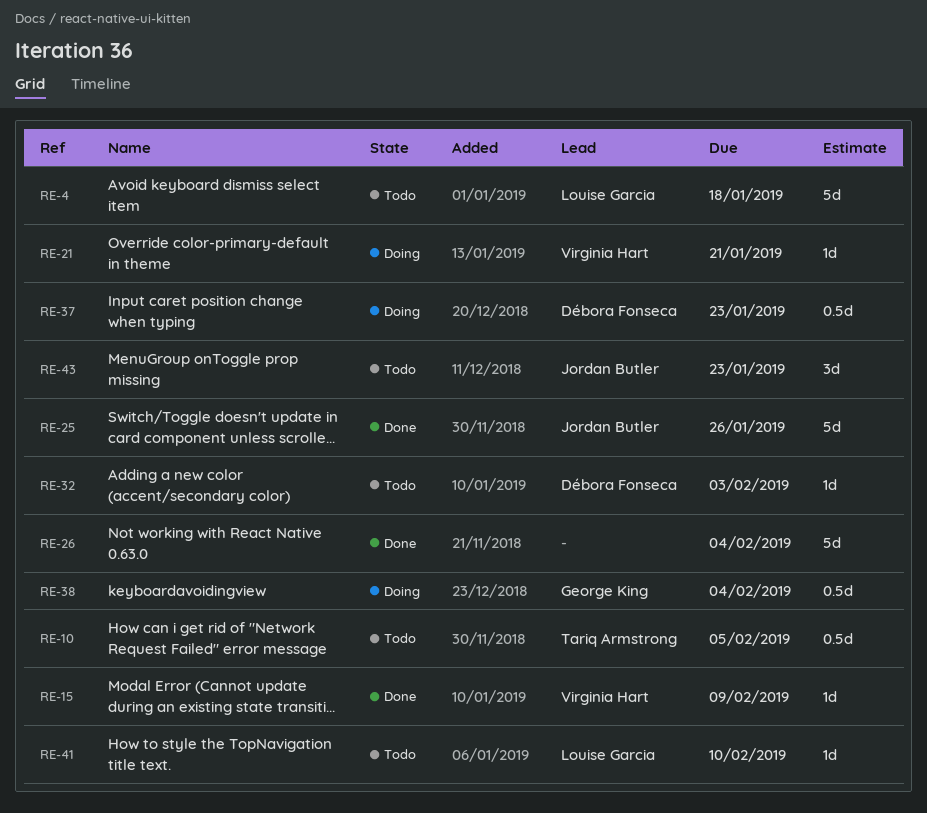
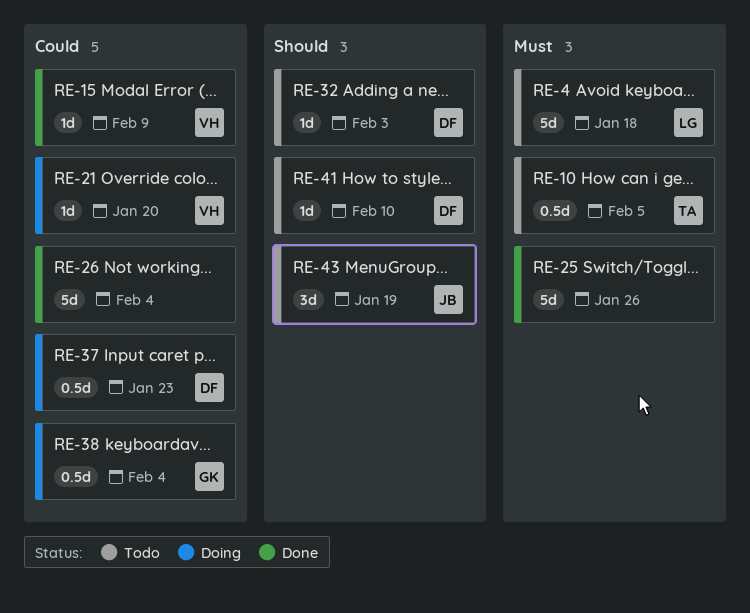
RE-21, due: Jan 21 -> Jan 20
RE-25, owner: Jordan Butler -> none
RE-41, owner: Louise Garcia -> Débora Fonseca
RE-43, due: Jan 23 -> Jan 19

